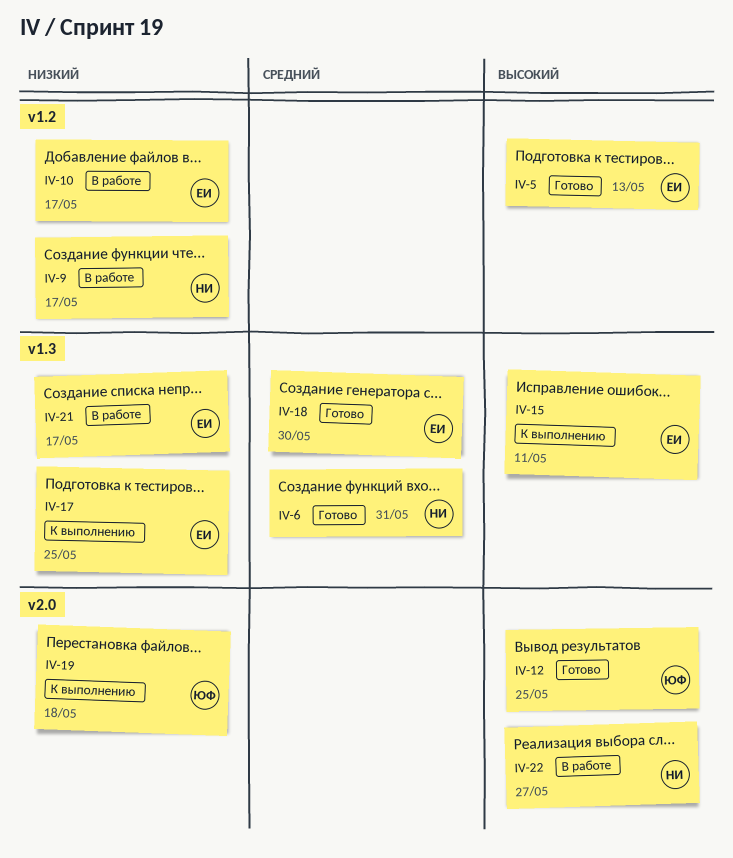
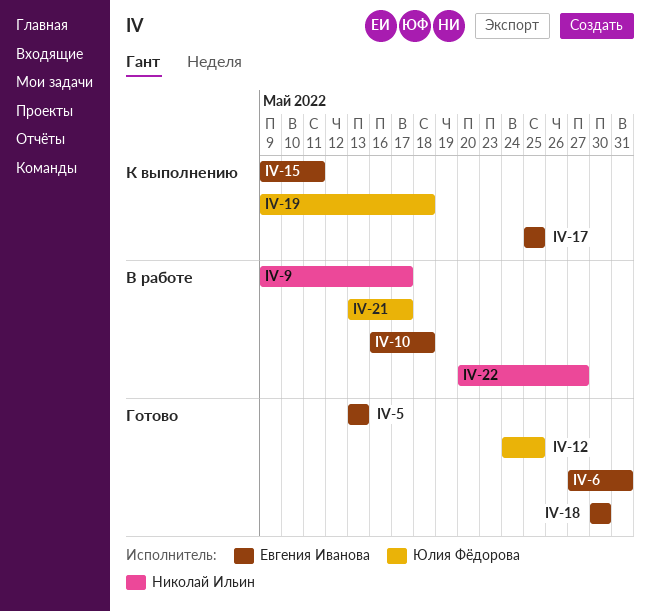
IV-6, owner: Николай Ильин -> Евгения Иванова
IV-10, due: May 17 -> May 18
IV-21, owner: Евгения Иванова -> Юлия Фёдорова

